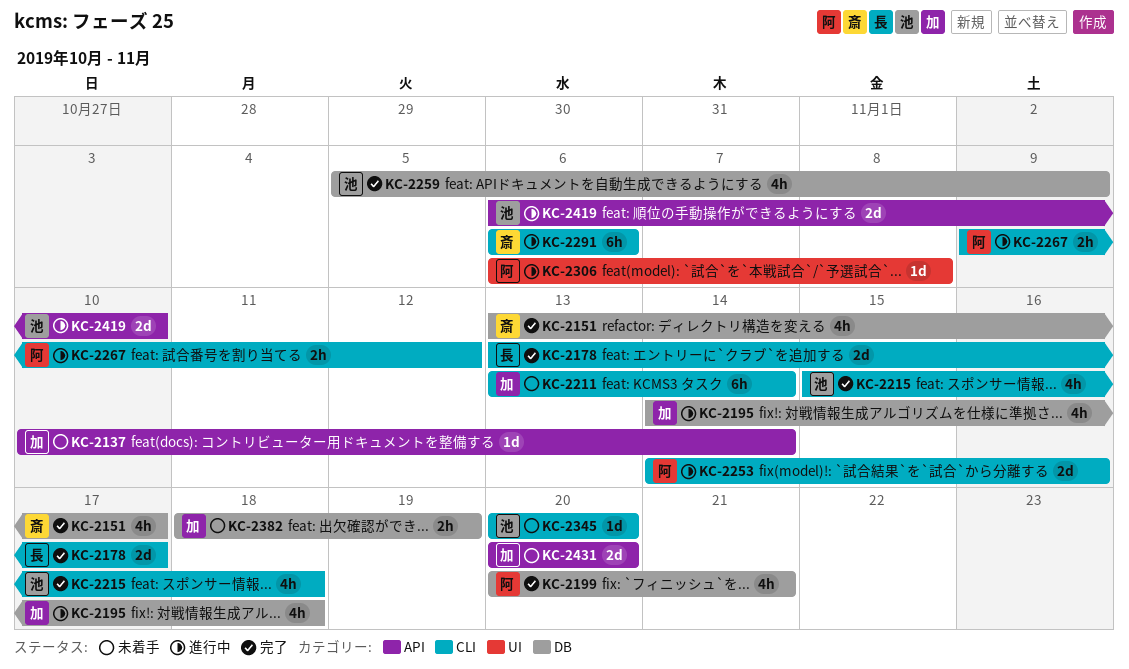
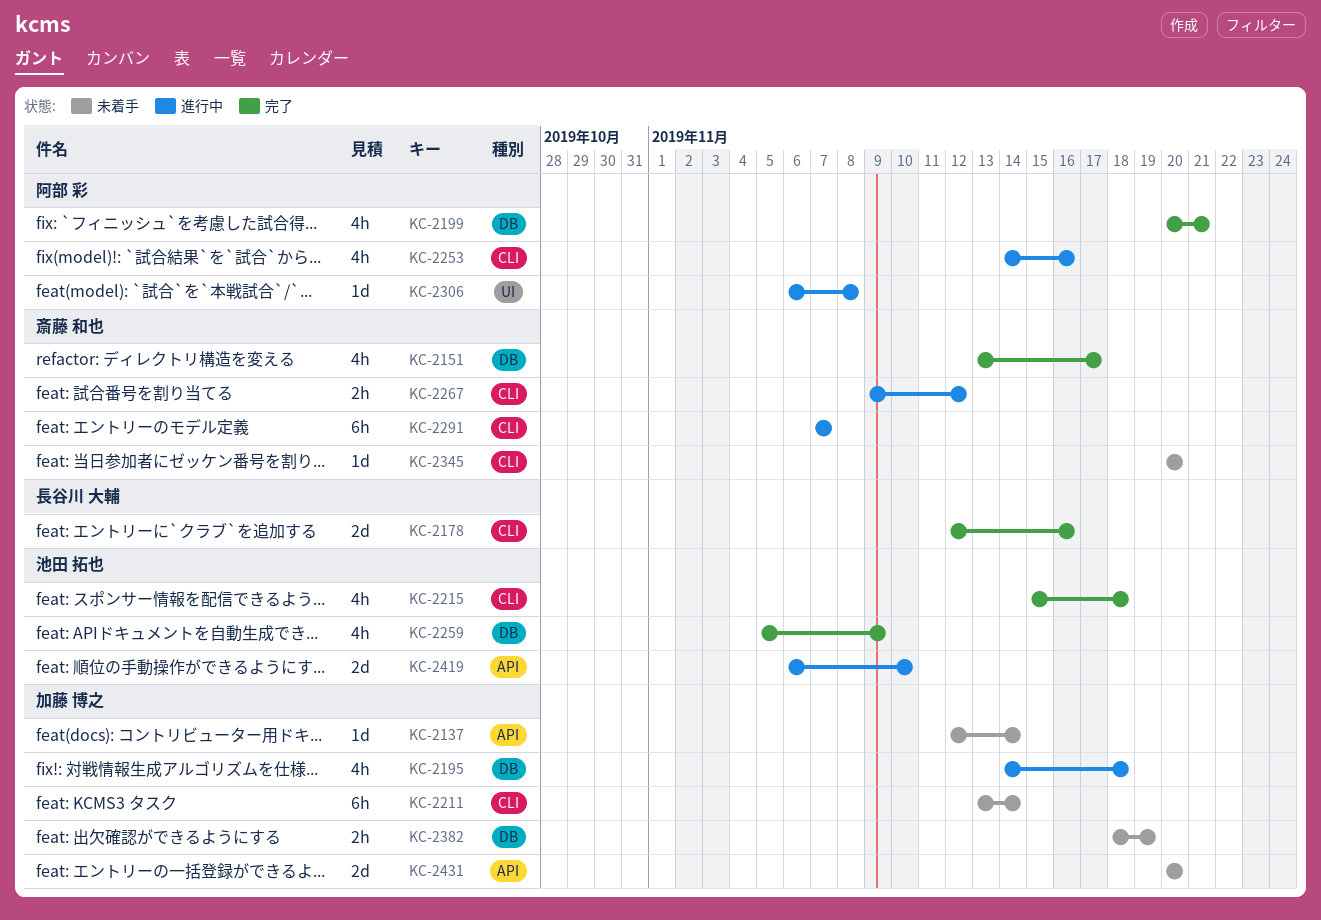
KC-2137, start: Nov 10 -> Nov 12
KC-2178, start: Nov 13 -> Nov 12
KC-2178, due: Nov 17 -> Nov 16
KC-2253, estimate: 2d -> 4h
KC-2267, owner: 阿部 彩 -> 斎藤 和也
KC-2291, start: Nov 6 -> Nov 7
KC-2291, due: Nov 6 -> Nov 7
KC-2345, owner: 池田 拓也 -> 斎藤 和也

